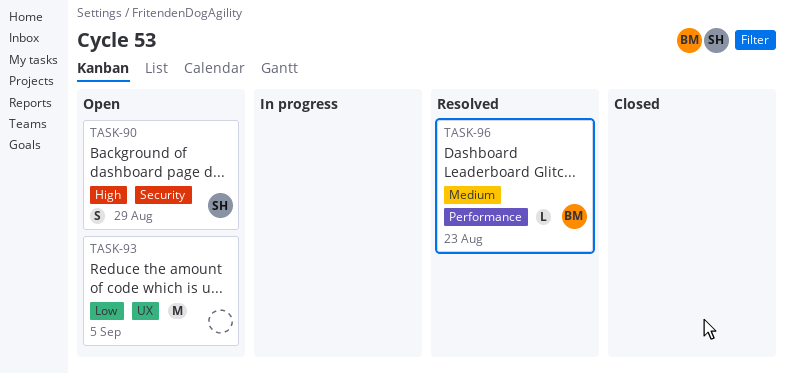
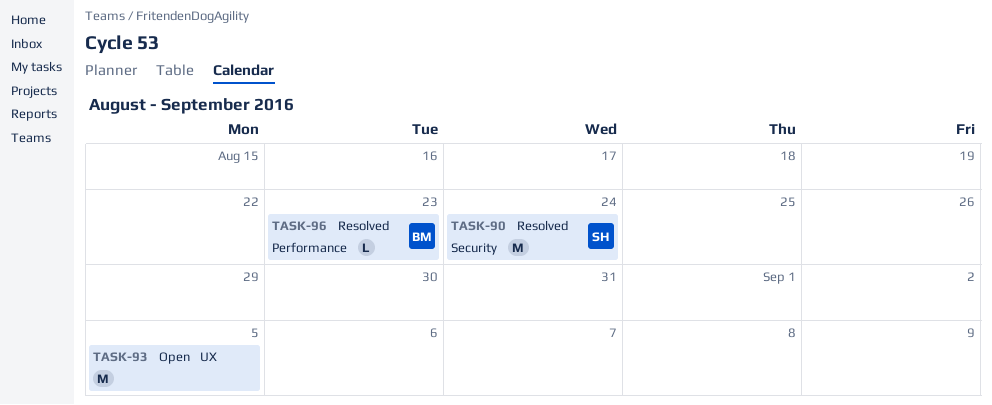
TASK-90, status: Open -> Resolved
TASK-90, estimate: S -> M
TASK-90, due: Aug 29 -> Aug 24

